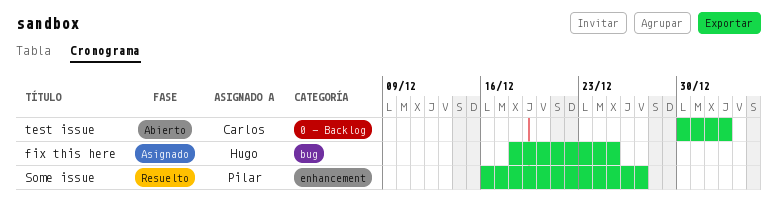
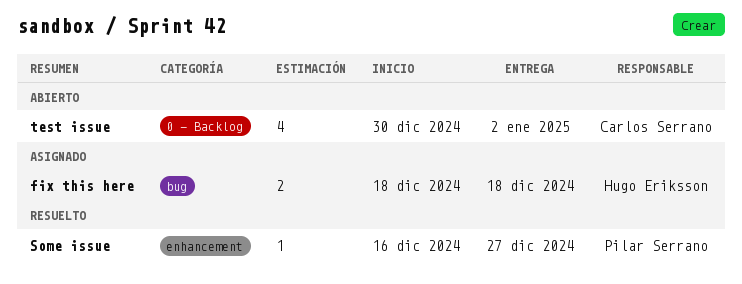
fix this here, due: Dec 25 -> Dec 18

